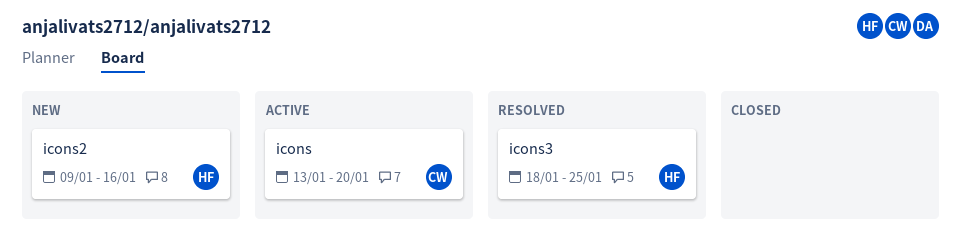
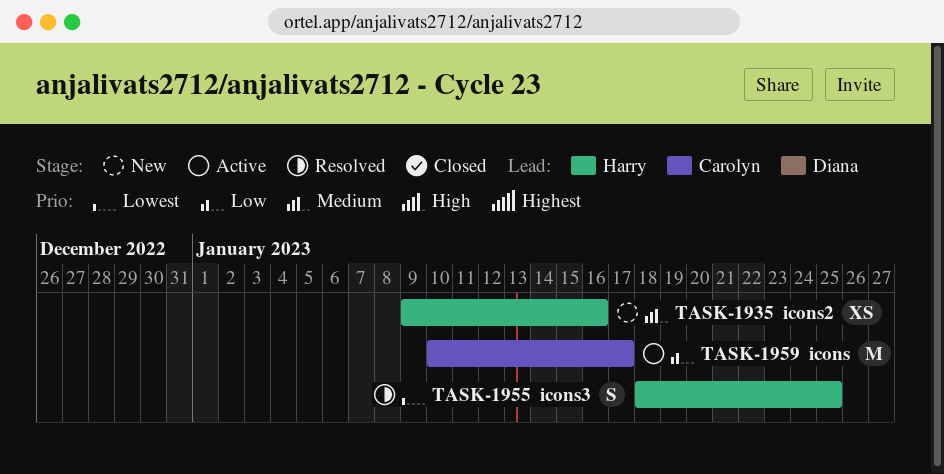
icons, start: Jan 13 -> Jan 10
icons, due: Jan 20 -> Jan 17

